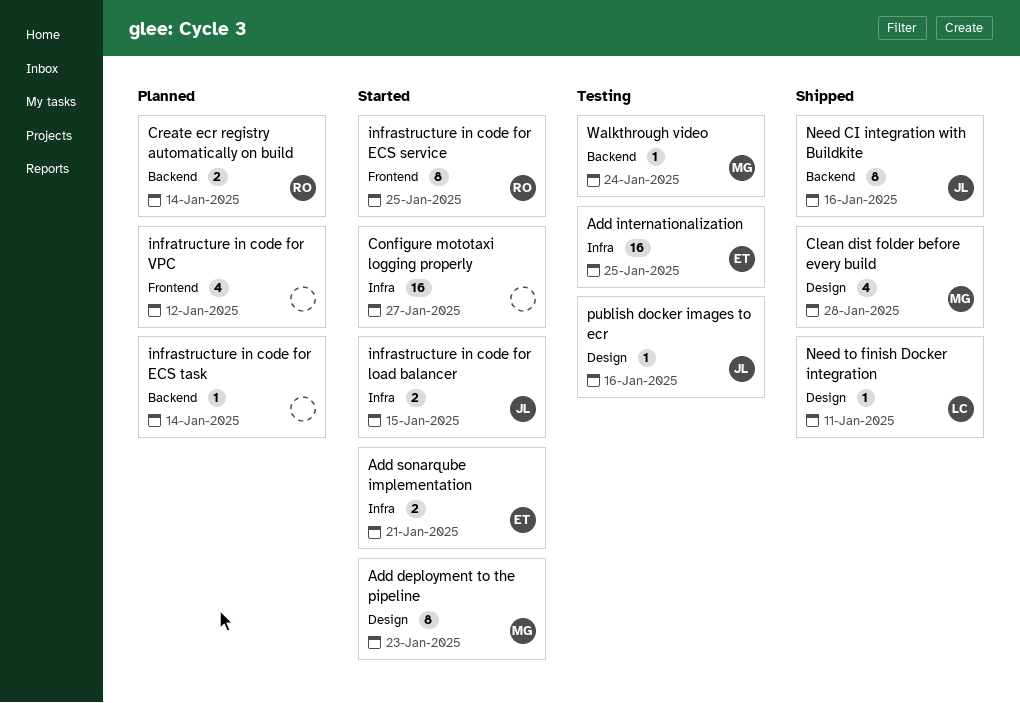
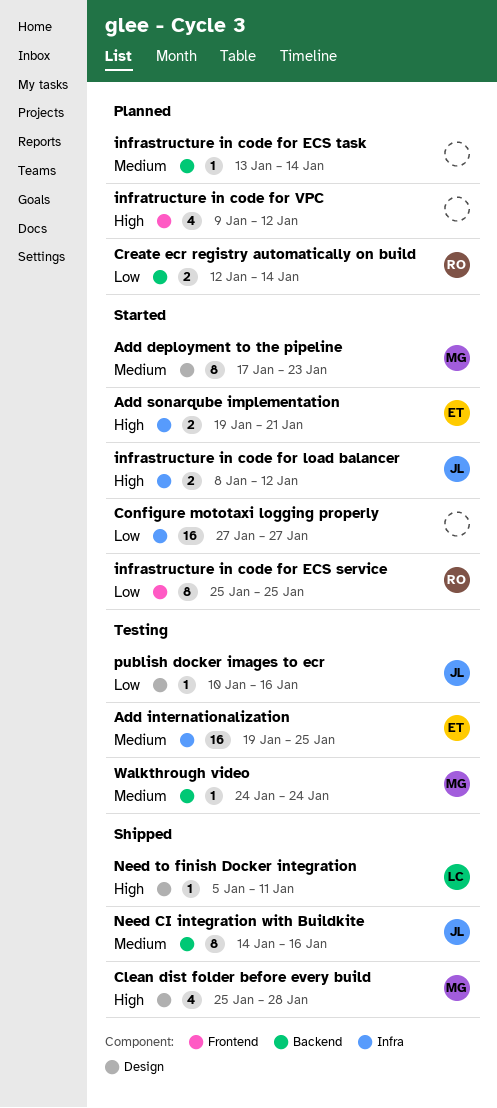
infrastructure in code for load balancer, due: Jan 15 -> Jan 12

